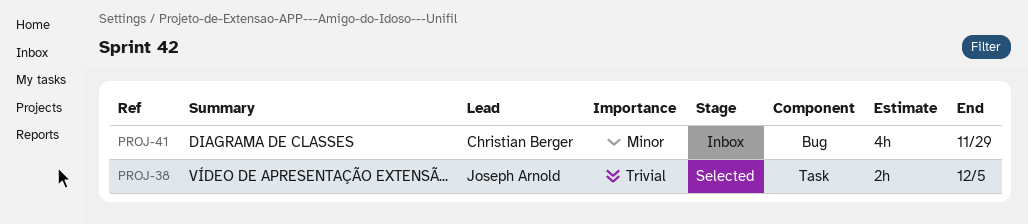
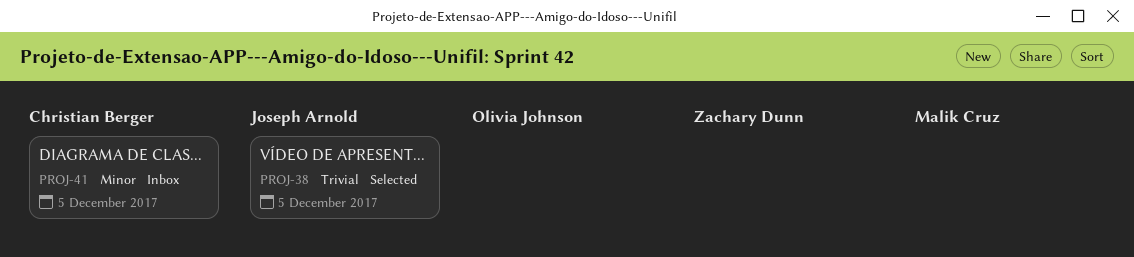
PROJ-41, due: Nov 29 -> Dec 5

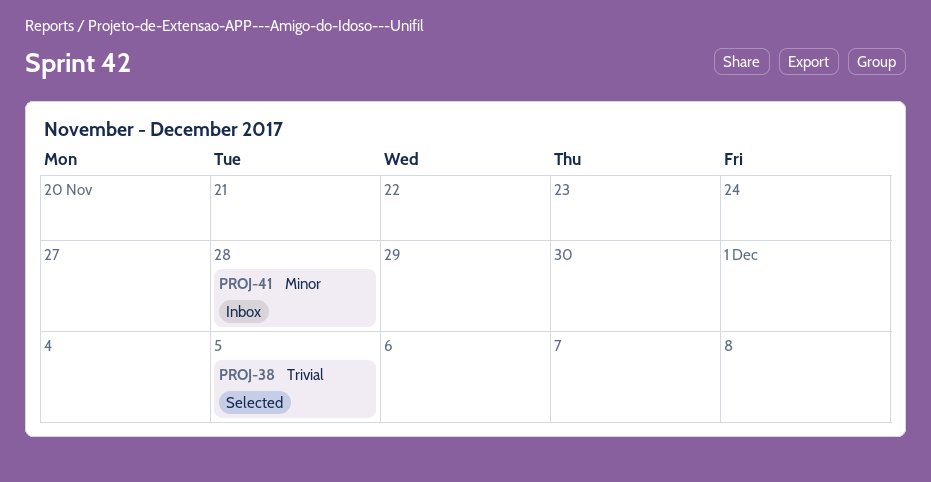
PROJ-41, due: Dec 5 -> Nov 28

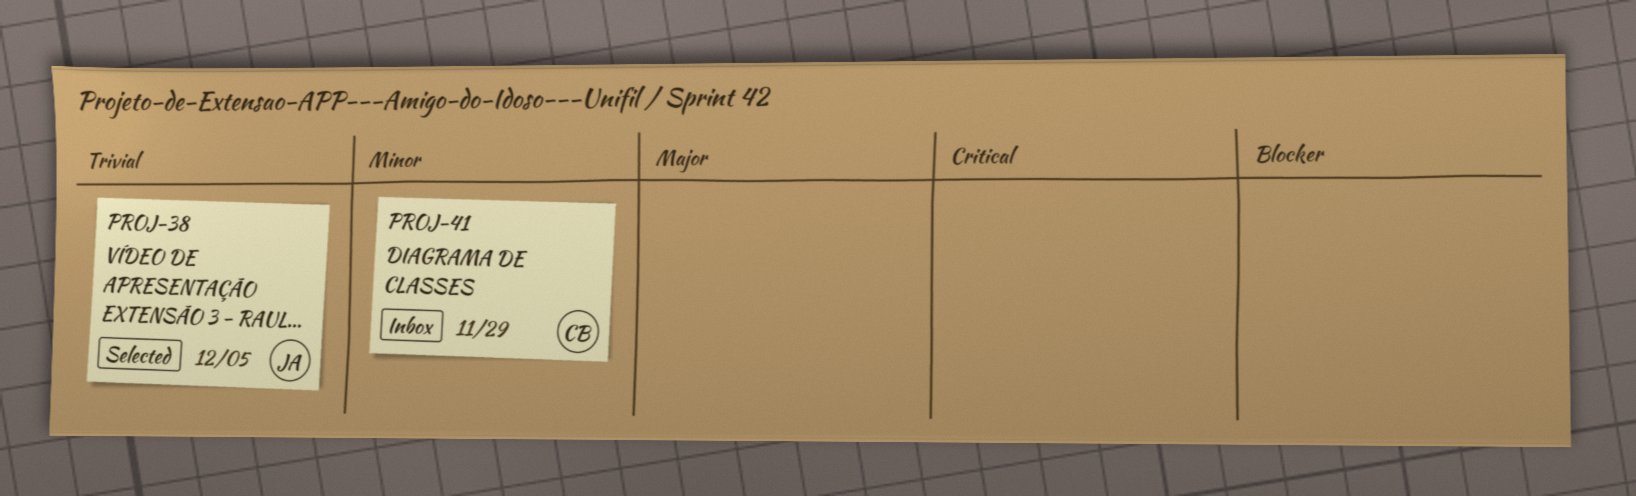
PROJ-41, due: Nov 28 -> Nov 29

